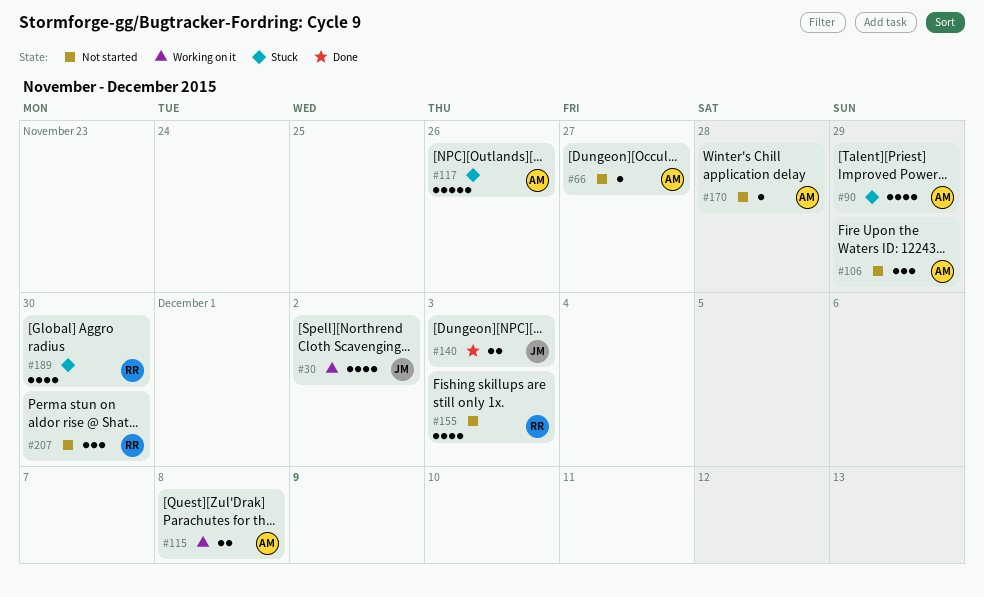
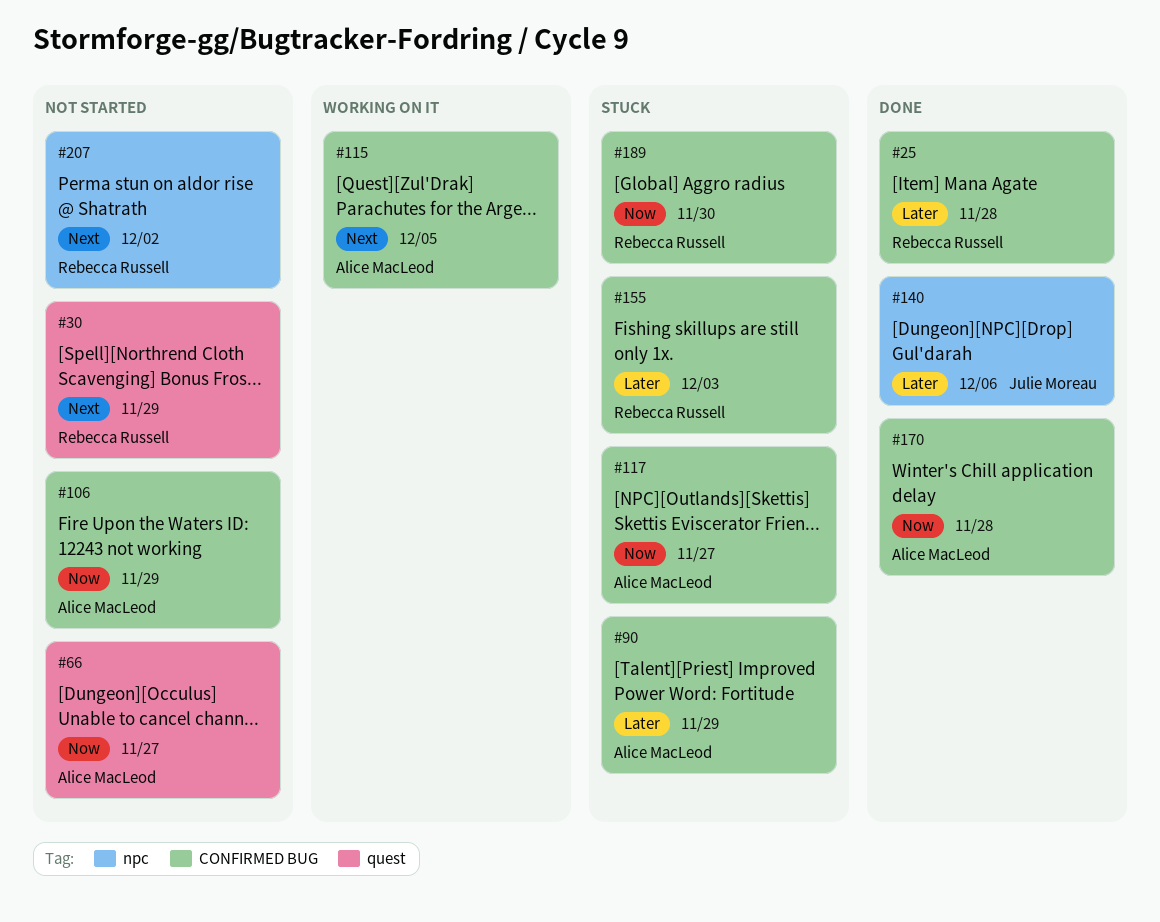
#25: none -> present
#30, status: Working on it -> Not started
#30, owner: Julie Moreau -> Rebecca Russell
#30, due: Dec 2 -> Nov 29
#115, due: Dec 8 -> Dec 5
#117, due: Nov 26 -> Nov 27
#140, due: Dec 3 -> Dec 6
#155, status: Not started -> Stuck
#170, status: Not started -> Done
#207, due: Nov 30 -> Dec 2

